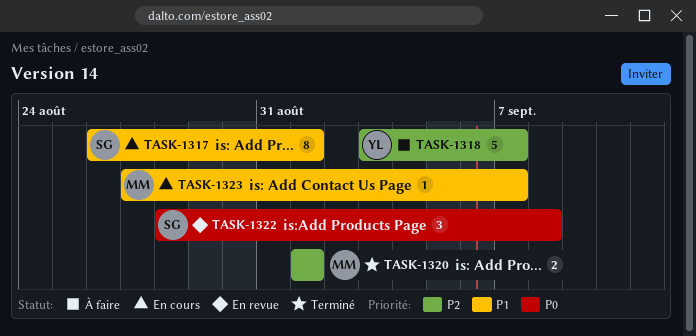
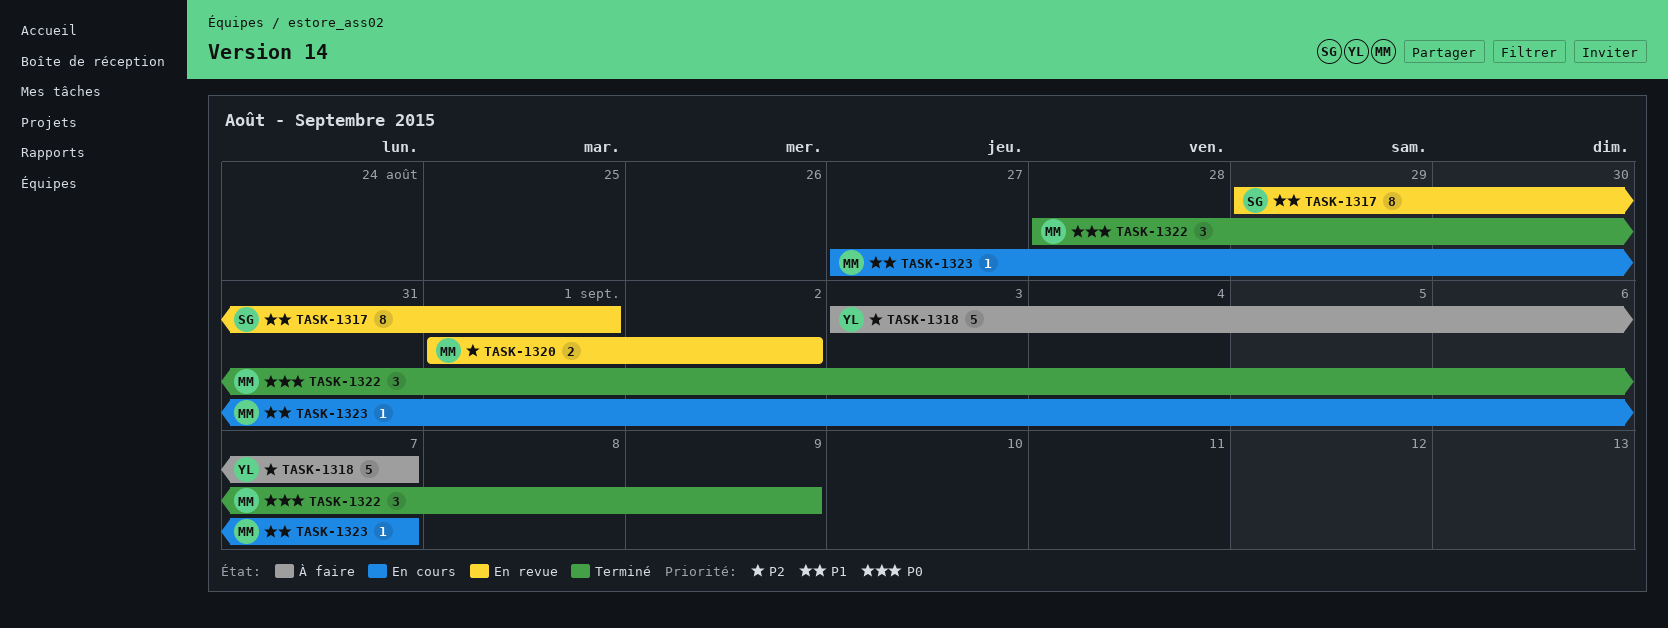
TASK-1317, status: En cours -> En revue
TASK-1317, start: Aug 26 -> Aug 29
TASK-1320, status: Terminé -> En revue
TASK-1320, due: Sep 1 -> Sep 2
TASK-1322, status: En revue -> Terminé
TASK-1322, owner: SG -> MM
TASK-1322, due: Sep 8 -> Sep 9

